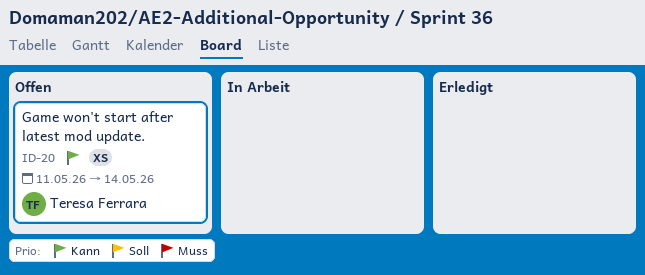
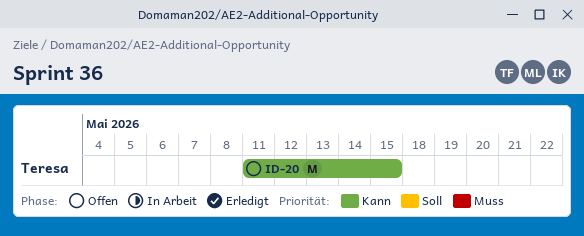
ID-20, estimate: XS -> M
ID-20, due: May 14 -> May 15

